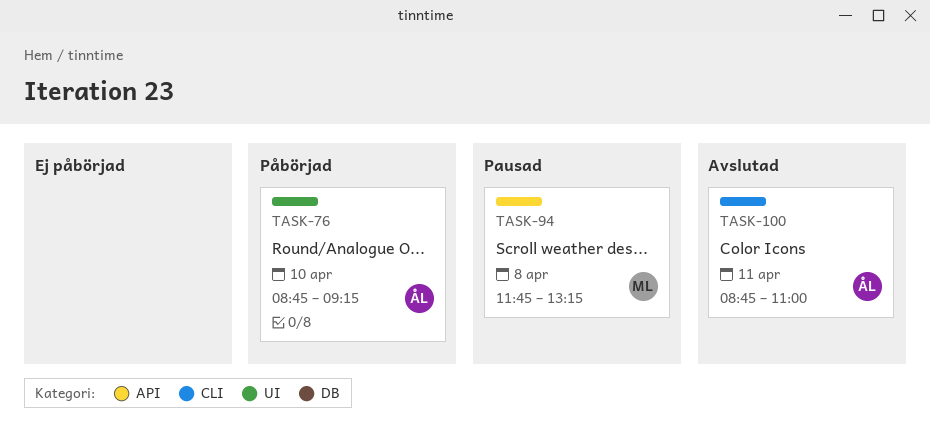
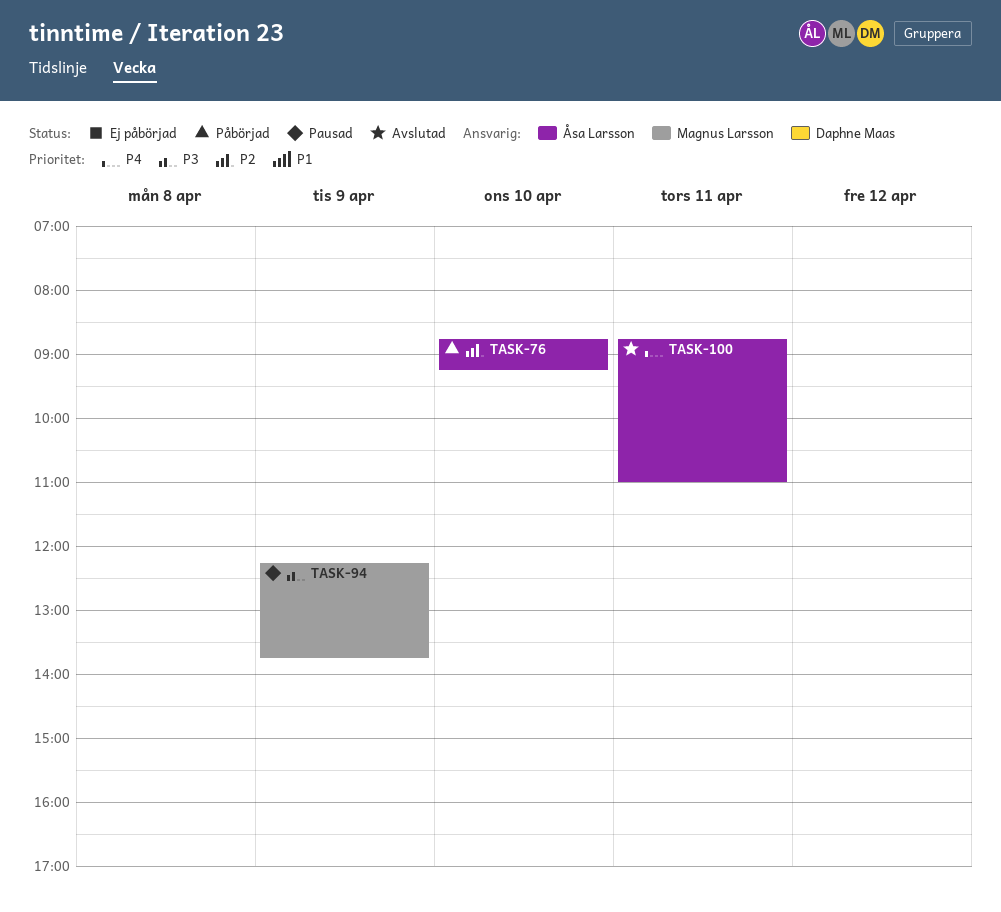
TASK-94, day: Apr 8 -> Apr 9
TASK-94, begins: 11:45 -> 12:15
TASK-94, ends: 13:15 -> 13:45

